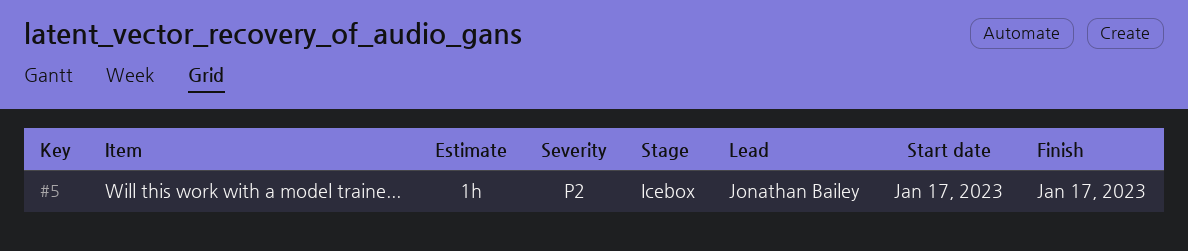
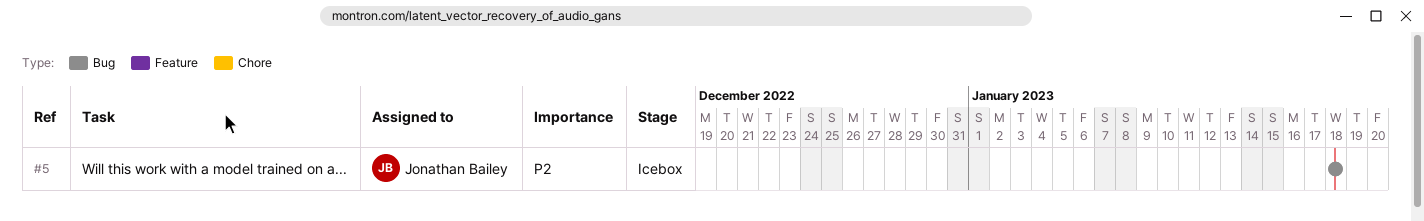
#5, start: Jan 17 -> Jan 18
#5, due: Jan 17 -> Jan 18

